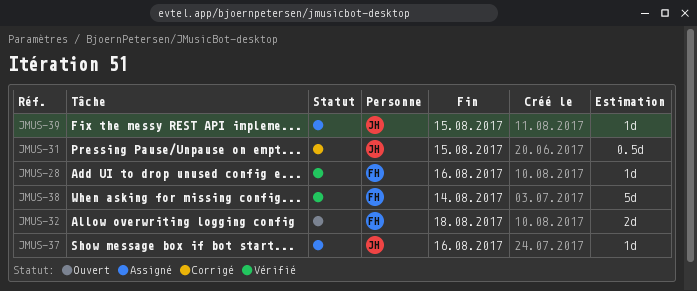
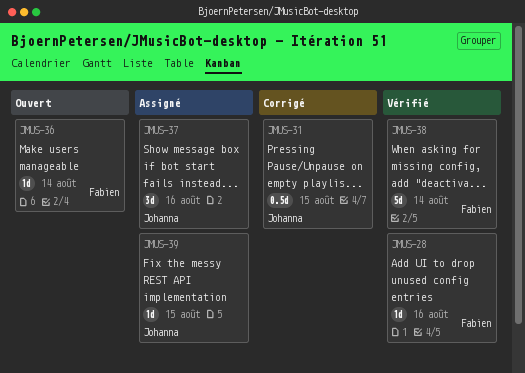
JMUS-32: present -> none
JMUS-36: none -> present
JMUS-37, estimate: 1d -> 3d

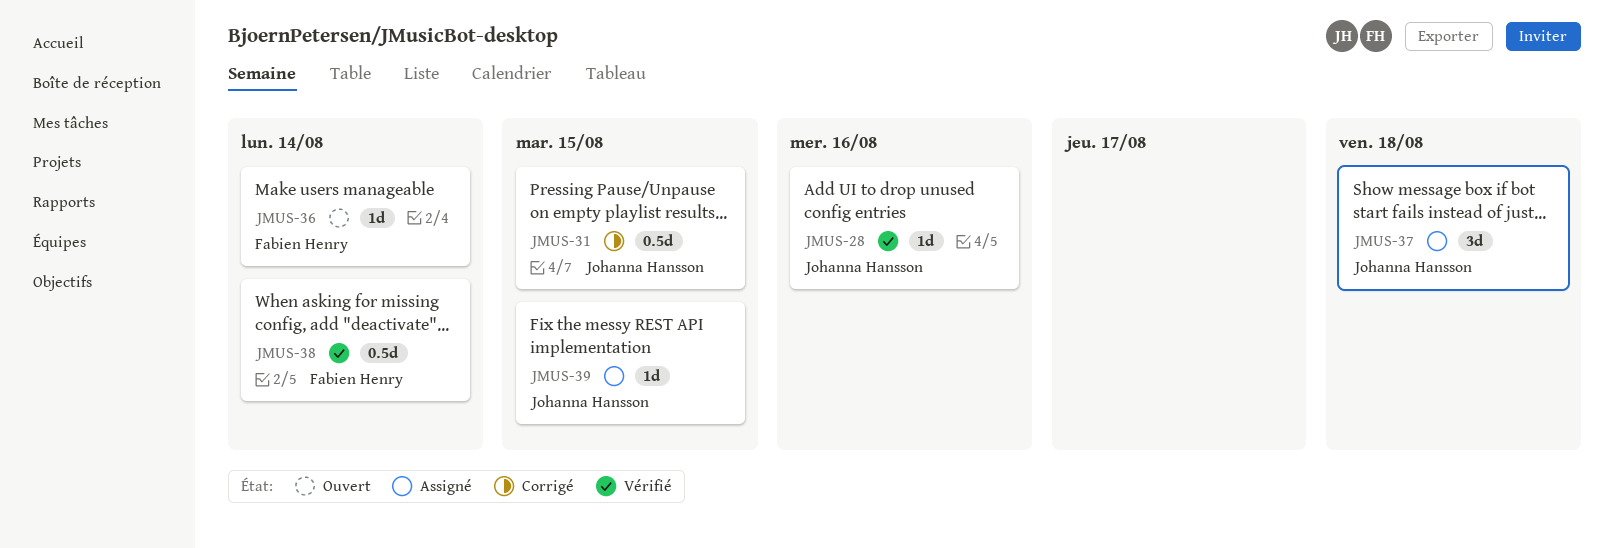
JMUS-28, owner: Fabien Henry -> Johanna Hansson
JMUS-37, due: Aug 16 -> Aug 18
JMUS-38, estimate: 5d -> 0.5d

